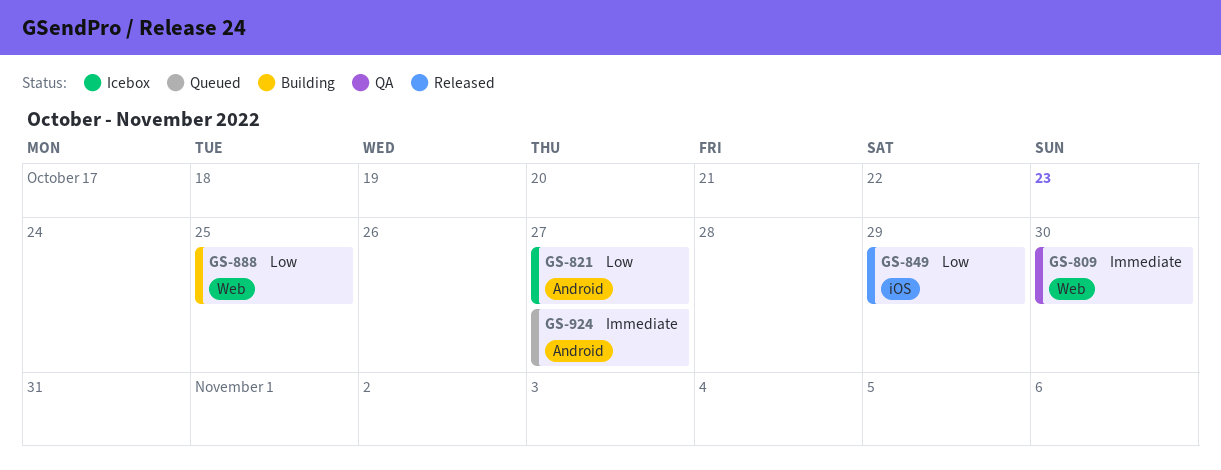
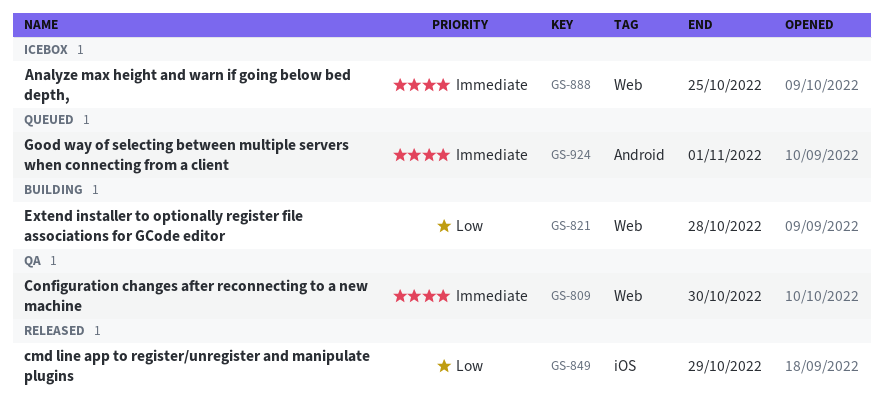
GS-821, status: Icebox -> Building
GS-821, label: Android -> Web
GS-821, due: Oct 27 -> Oct 28
GS-888, status: Building -> Icebox
GS-888, priority: Low -> Immediate
GS-924, due: Oct 27 -> Nov 1

